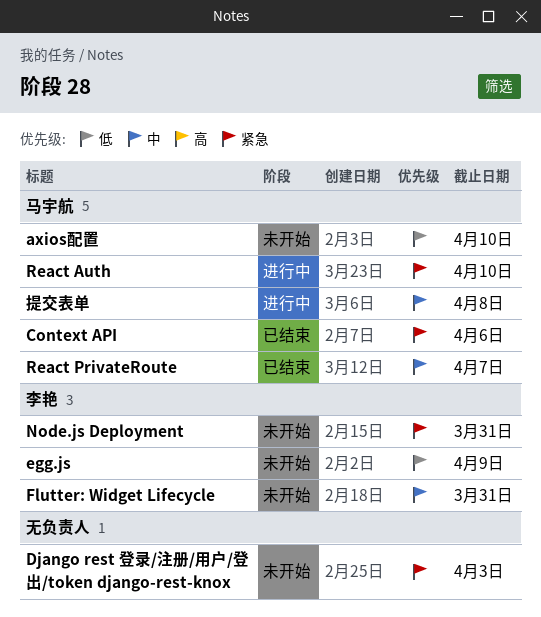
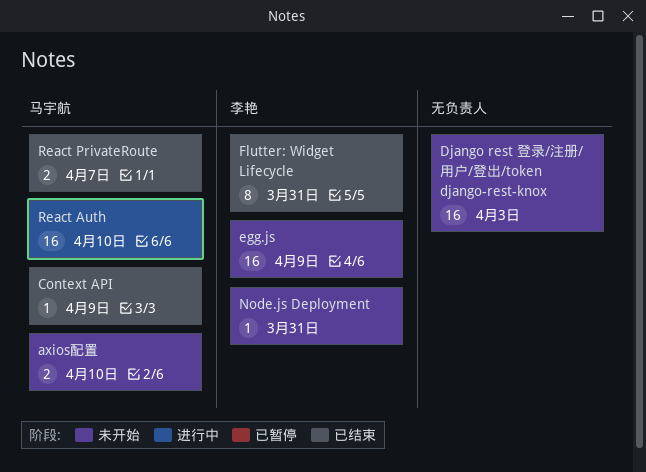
Context API, due: Apr 6 -> Apr 9
Flutter: Widget Lifecycle, status: 未开始 -> 已结束
提交表单: present -> none

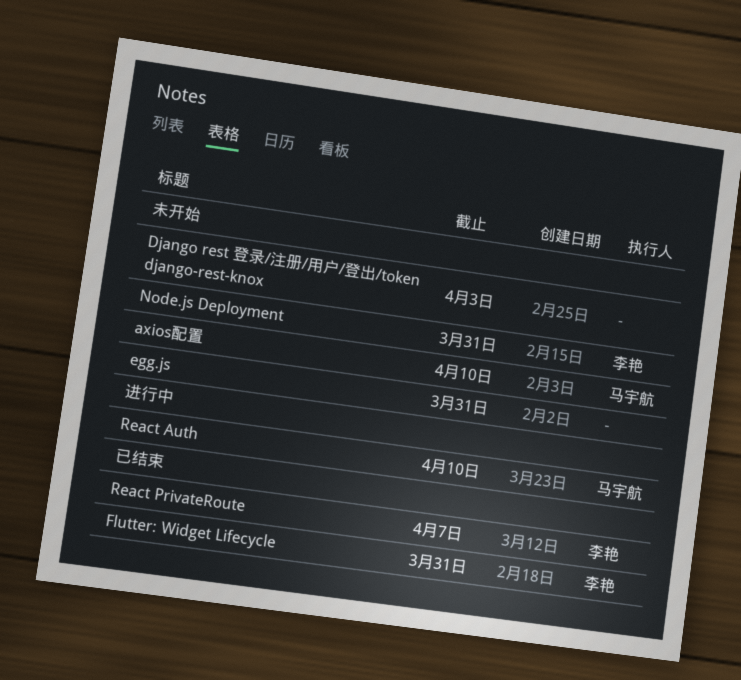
Context API: present -> none
egg.js, owner: 李艳 -> none
egg.js, due: Apr 9 -> Mar 31
React PrivateRoute, owner: 马宇航 -> 李艳

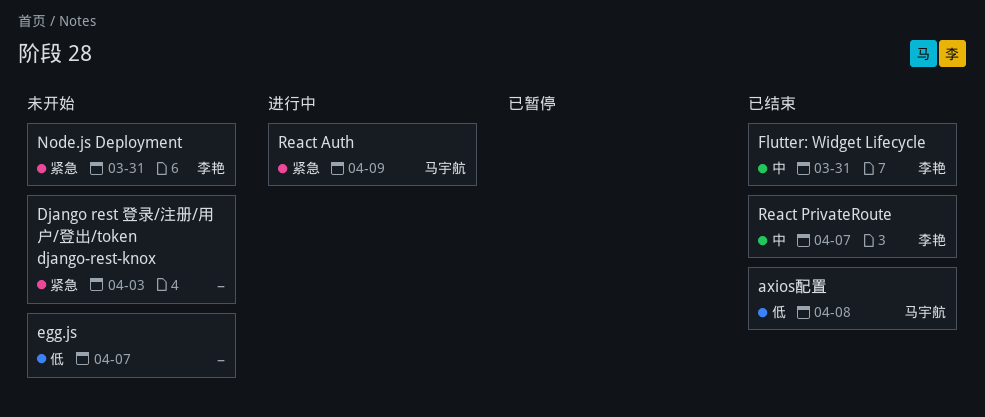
axios配置, status: 未开始 -> 已结束
axios配置, due: Apr 10 -> Apr 8
egg.js, due: Mar 31 -> Apr 7
React Auth, due: Apr 10 -> Apr 9

